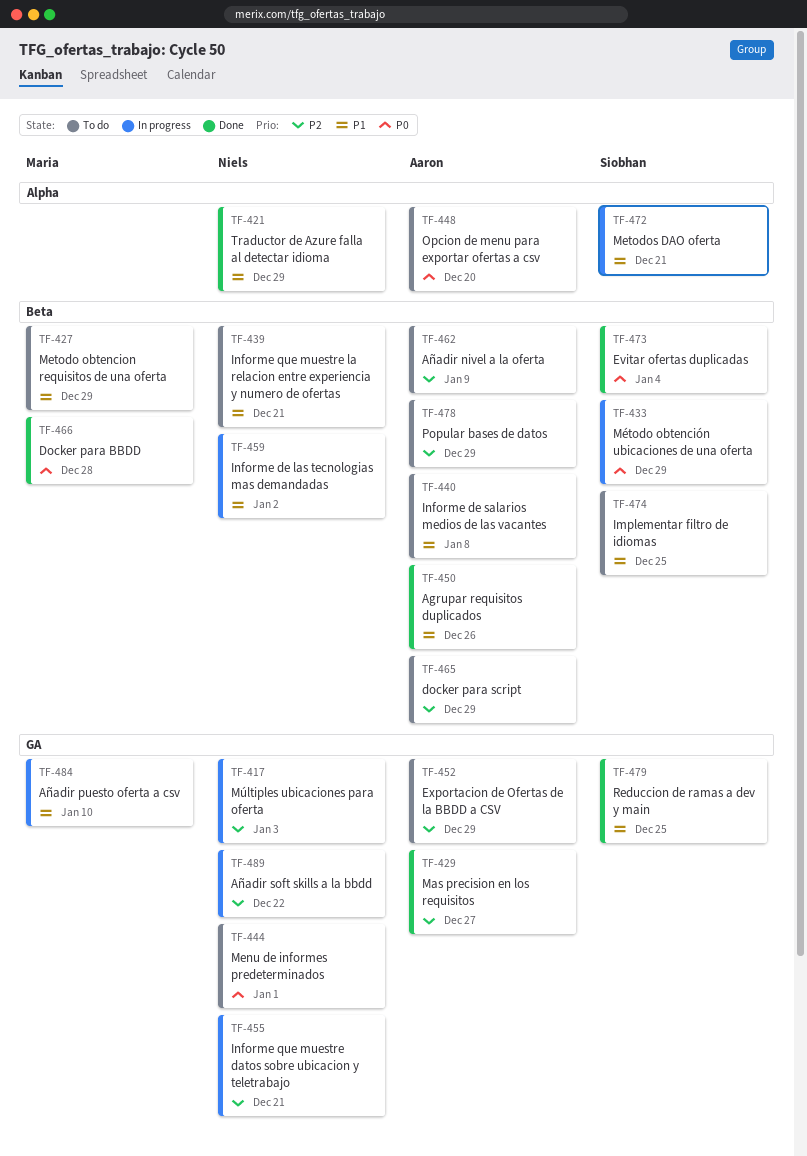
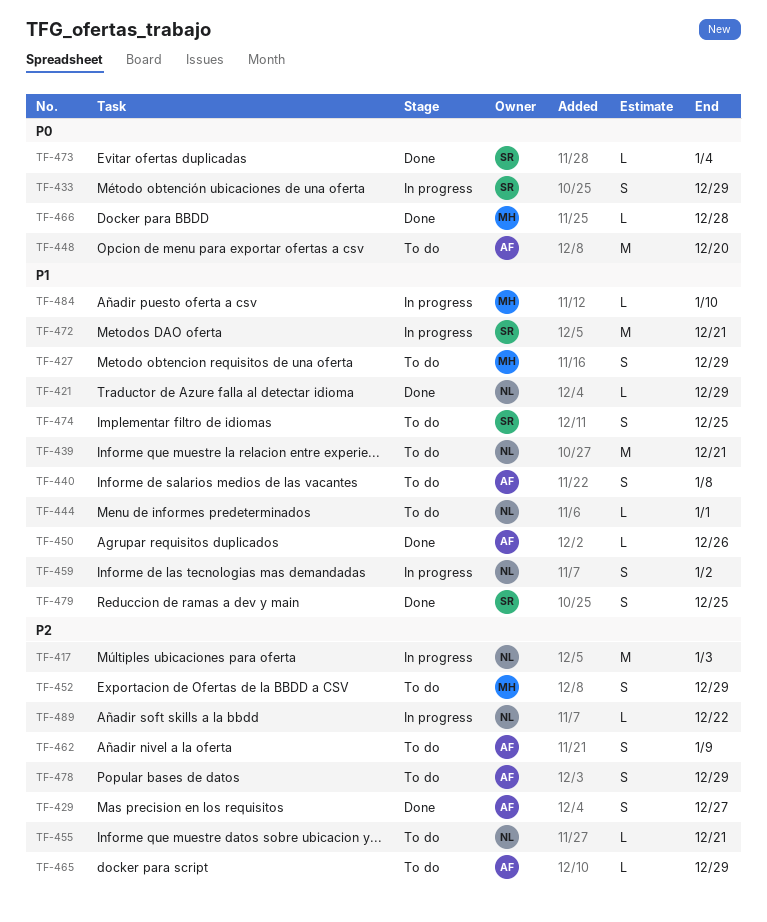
TF-444, priority: P0 -> P1
TF-452, owner: Aaron -> Maria
TF-455, status: In progress -> To do

